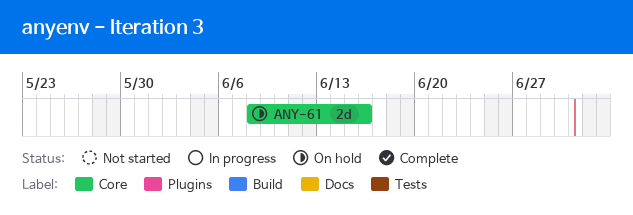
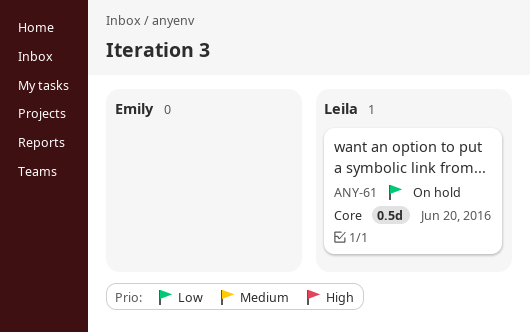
ANY-61, estimate: 2d -> 0.5d
ANY-61, due: Jun 16 -> Jun 20

